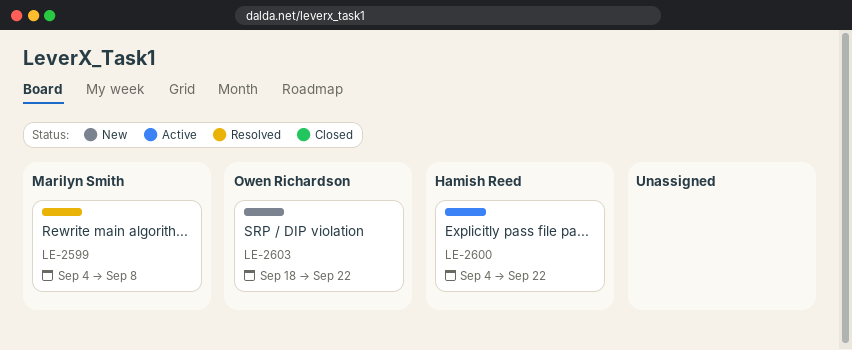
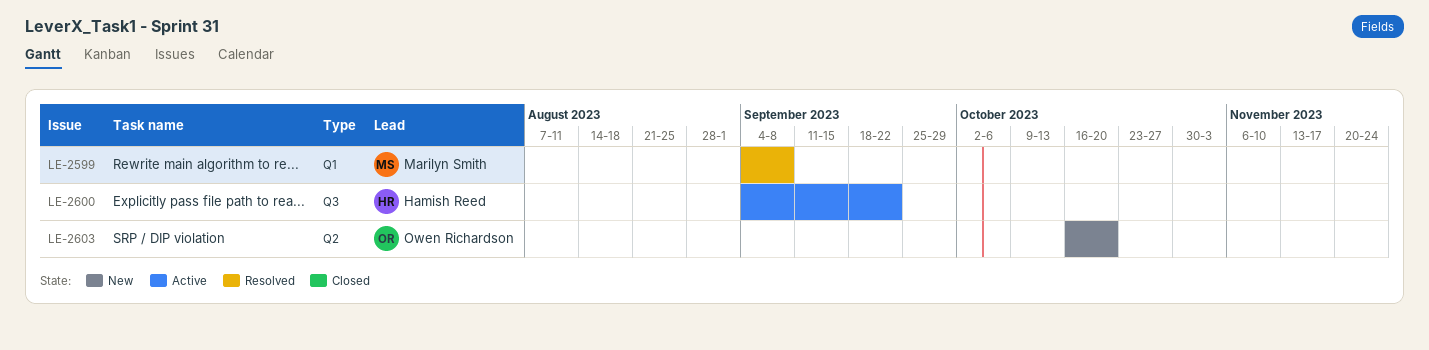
LE-2603, start: Sep 18 -> Oct 16
LE-2603, due: Sep 22 -> Oct 20

